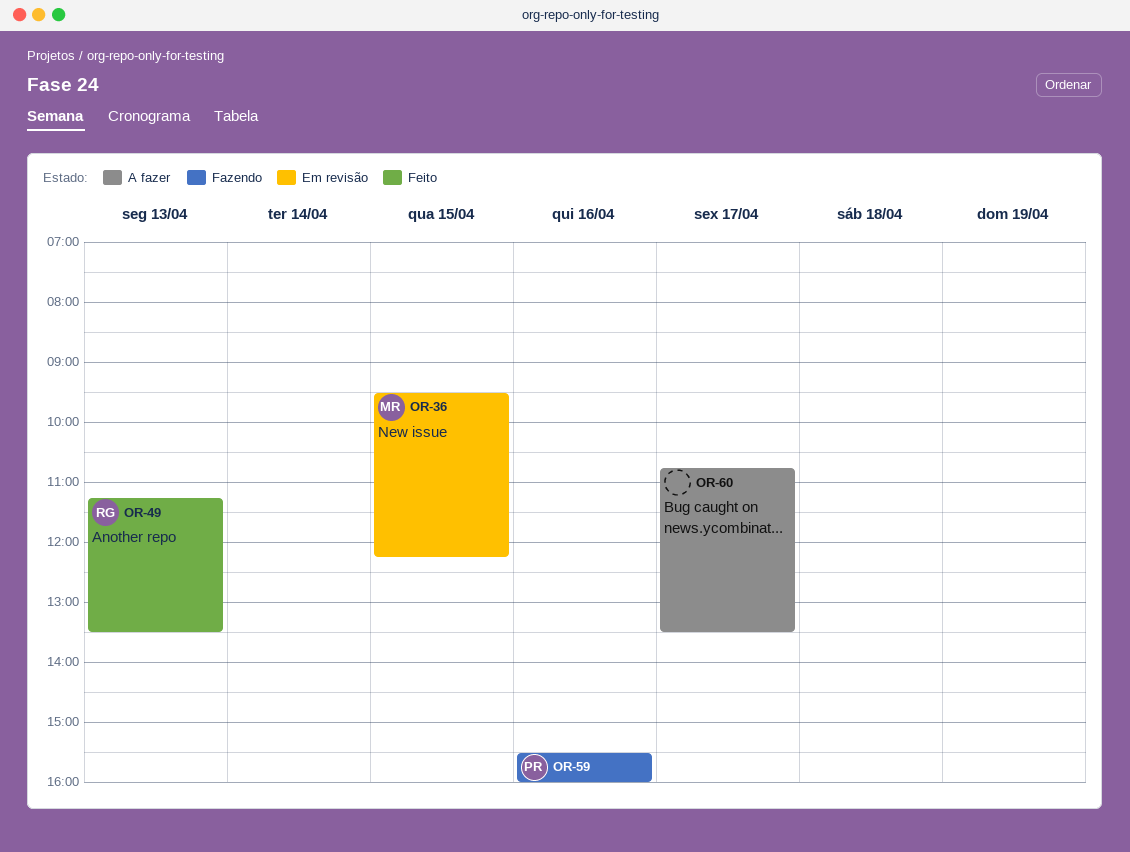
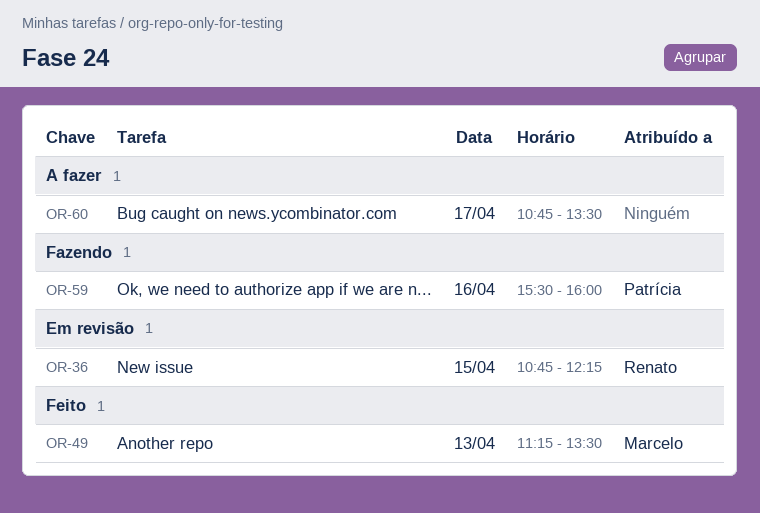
OR-36, owner: Marcelo -> Renato
OR-36, begins: 09:30 -> 10:45
OR-49, owner: Renato -> Marcelo

